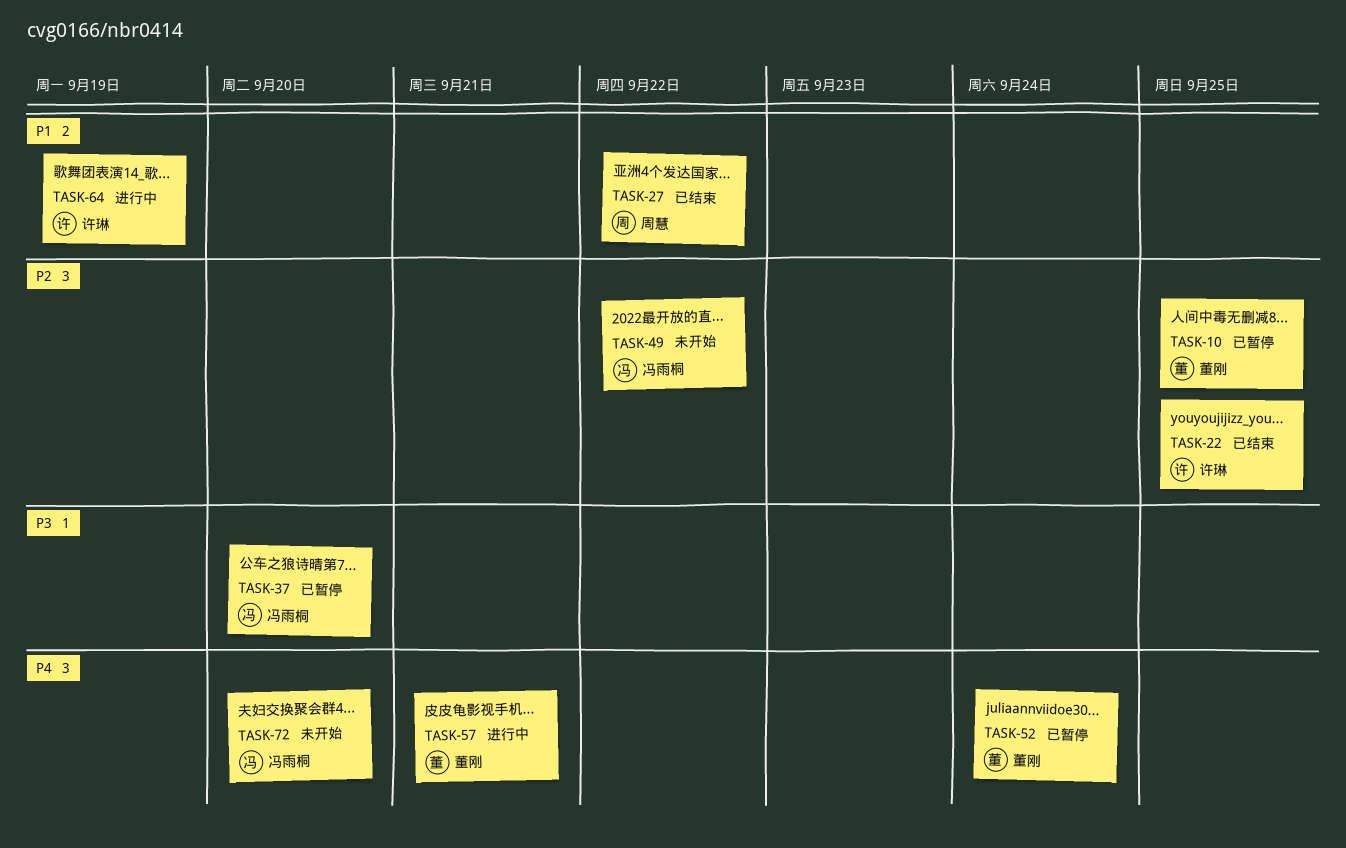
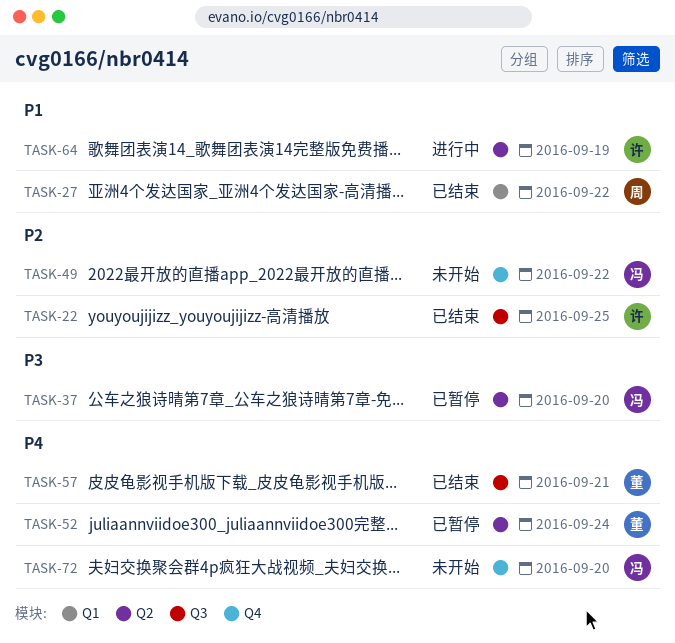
TASK-10: present -> none
TASK-57, status: 进行中 -> 已结束

